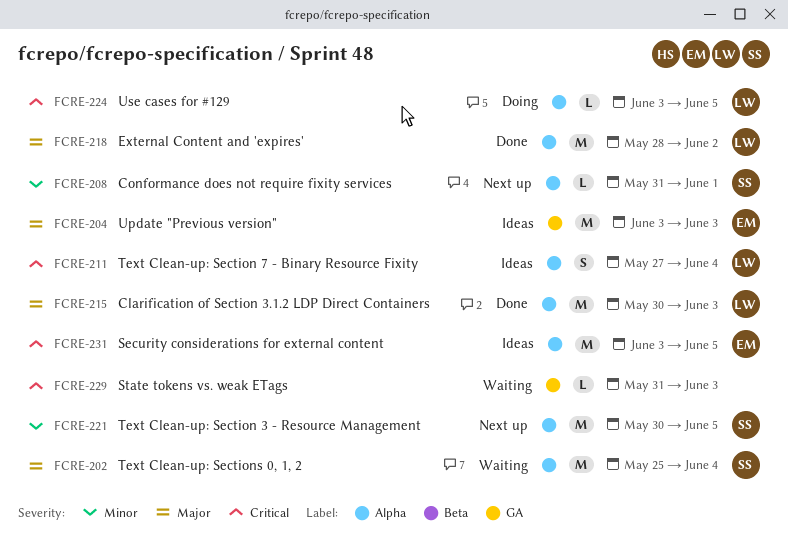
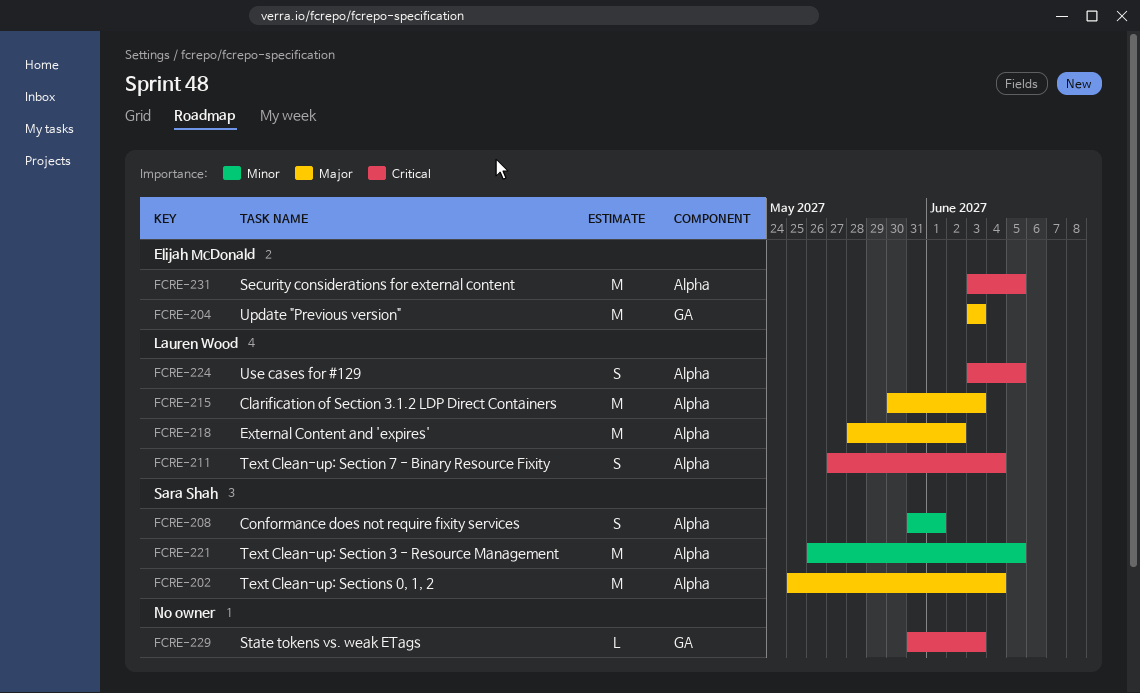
FCRE-208, estimate: L -> S
FCRE-221, start: May 30 -> May 26
FCRE-224, estimate: L -> S

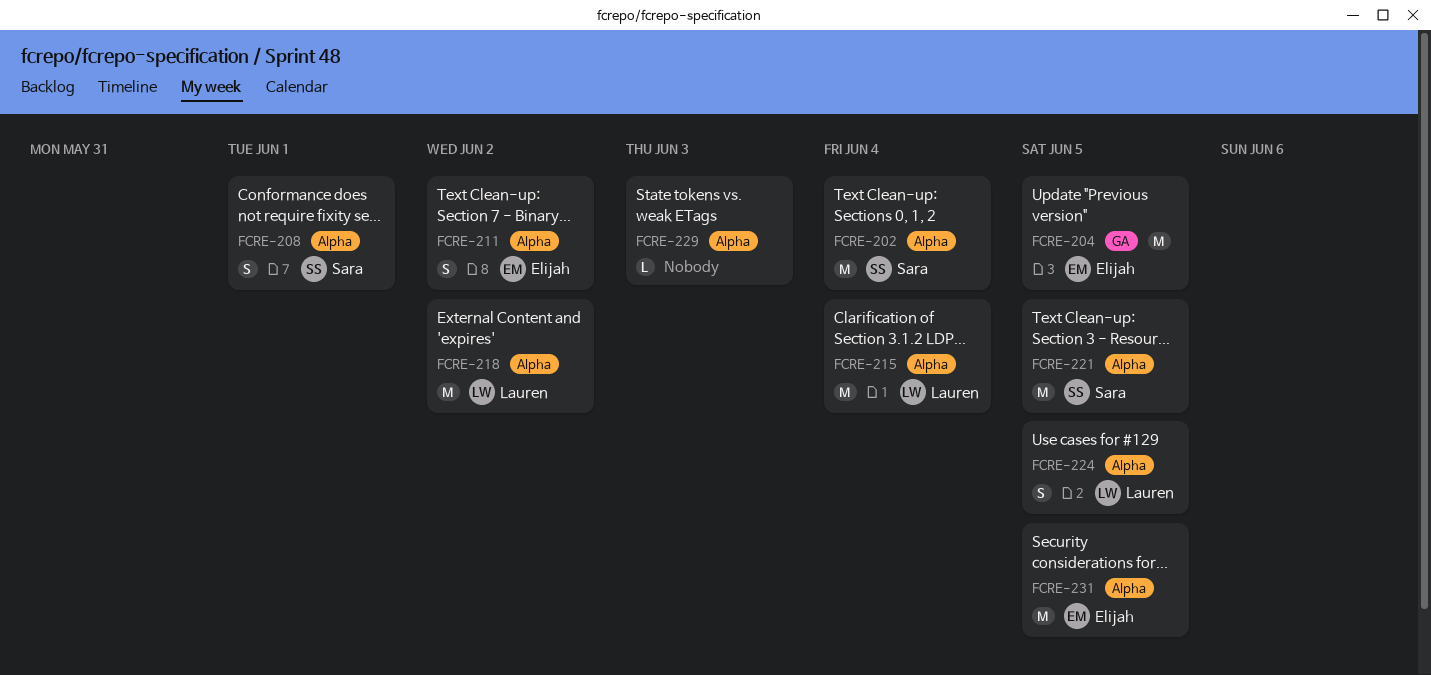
FCRE-204, due: Jun 3 -> Jun 5
FCRE-211, owner: Lauren Wood -> Elijah McDonald
FCRE-211, due: Jun 4 -> Jun 2
FCRE-215, due: Jun 3 -> Jun 4
FCRE-229, label: GA -> Alpha

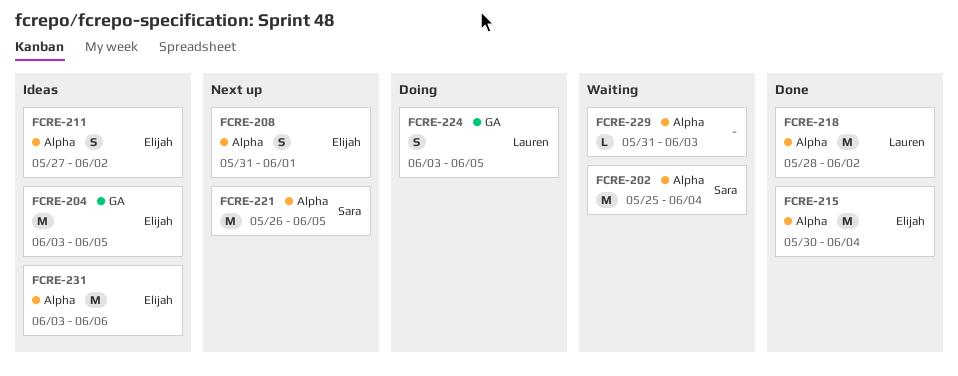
FCRE-208, owner: Sara -> Elijah
FCRE-215, owner: Lauren -> Elijah
FCRE-224, label: Alpha -> GA
FCRE-231, due: Jun 5 -> Jun 6

